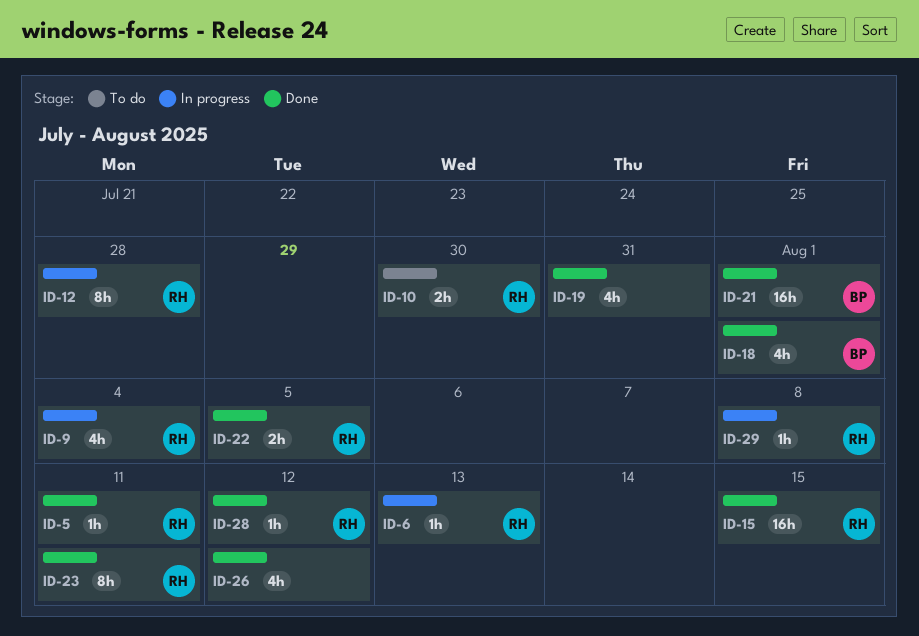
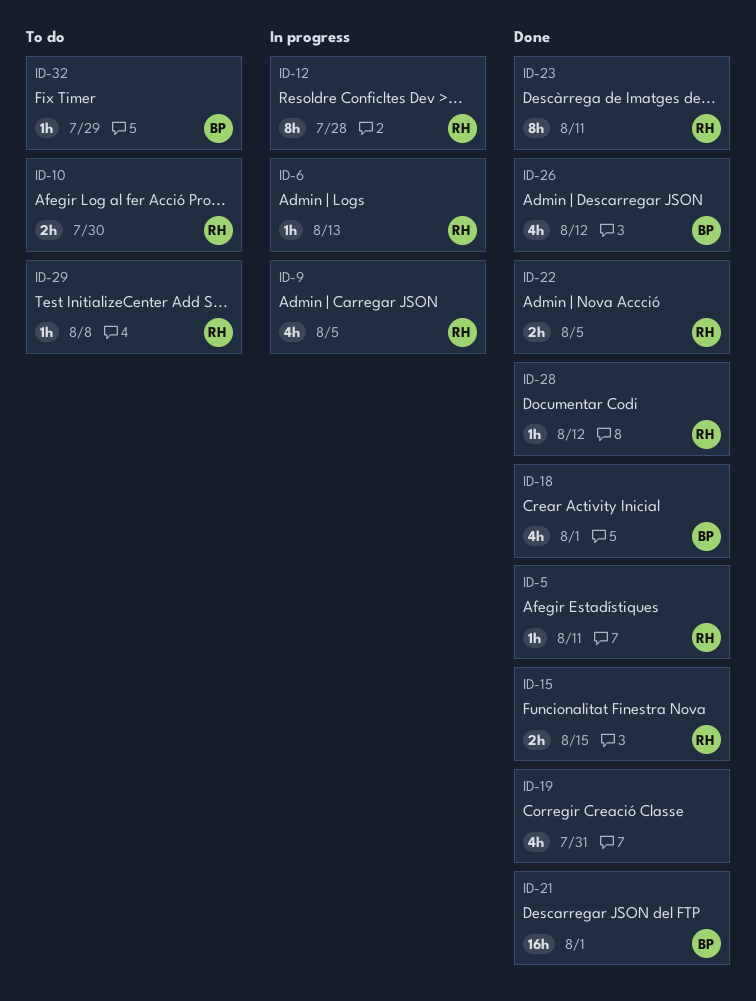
ID-9, due: Aug 4 -> Aug 5
ID-15, estimate: 16h -> 2h
ID-26, owner: none -> BP
ID-29, status: In progress -> To do
ID-32: none -> present

